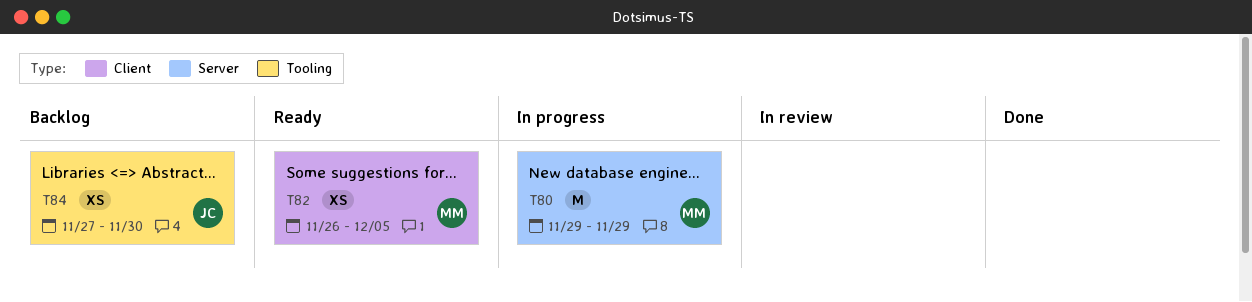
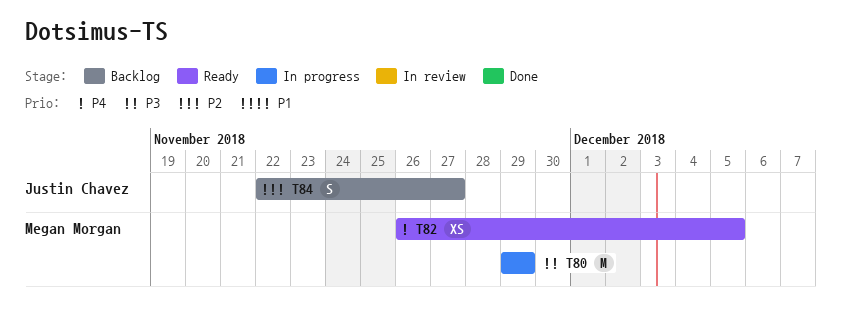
T84, estimate: XS -> S
T84, start: Nov 27 -> Nov 22
T84, due: Nov 30 -> Nov 27

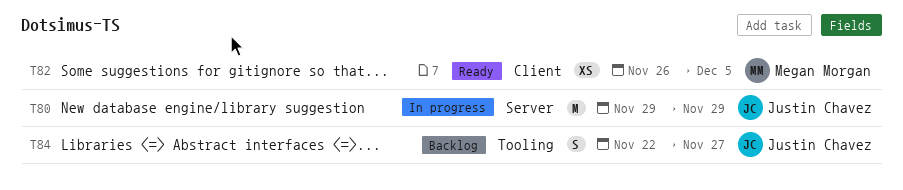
T80, owner: Megan Morgan -> Justin Chavez

